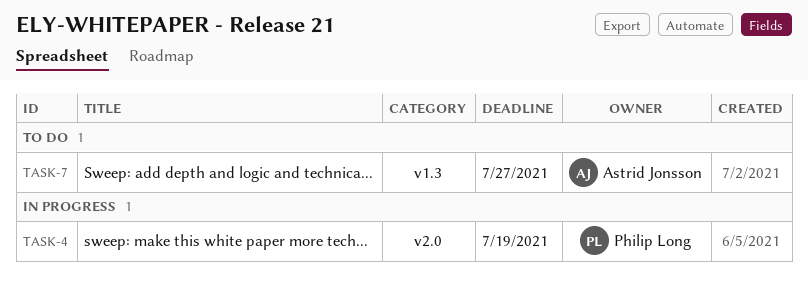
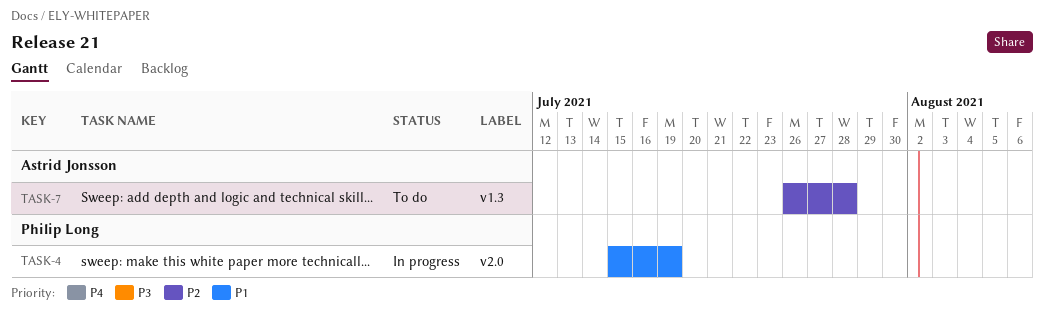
TASK-7, due: Jul 27 -> Jul 28

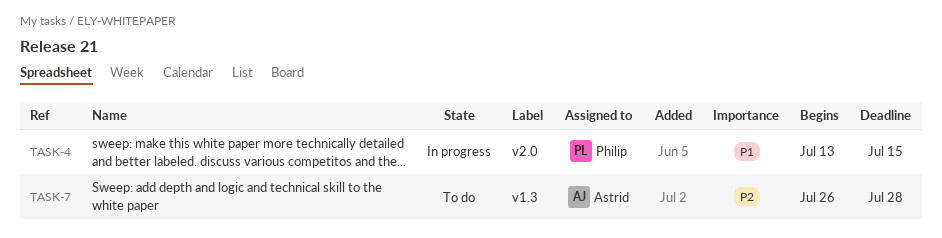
TASK-4, start: Jul 15 -> Jul 13
TASK-4, due: Jul 19 -> Jul 15

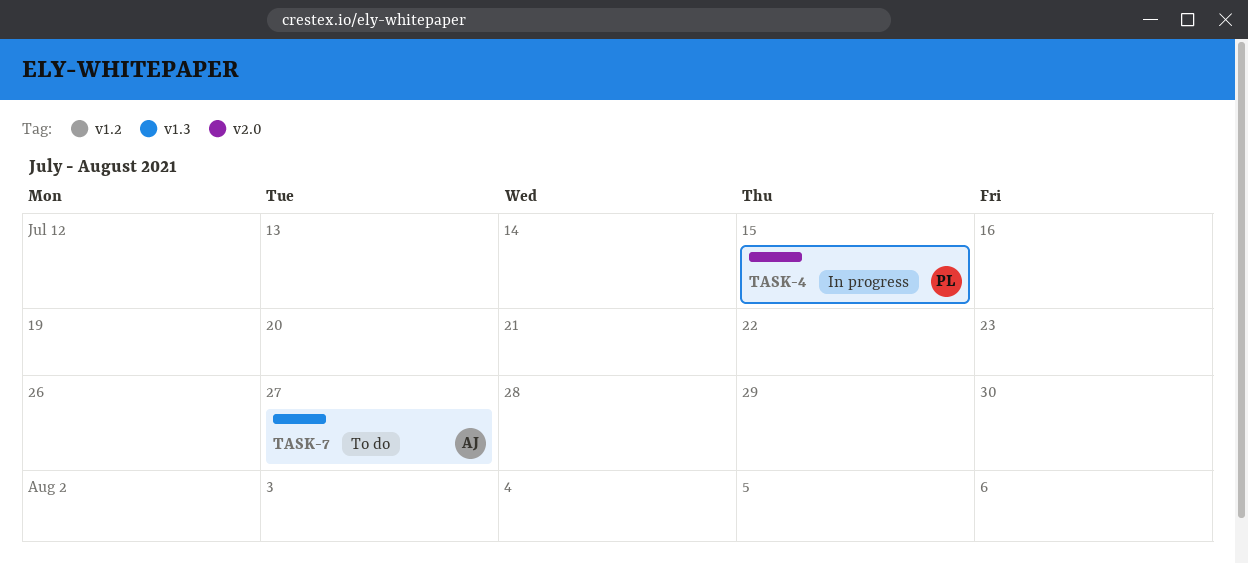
TASK-7, due: Jul 28 -> Jul 27

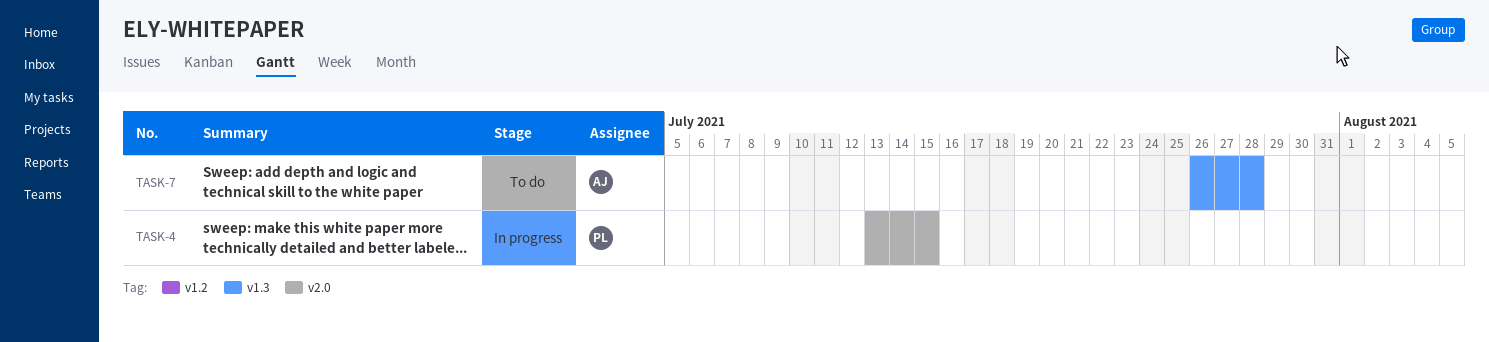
TASK-7, due: Jul 27 -> Jul 28

